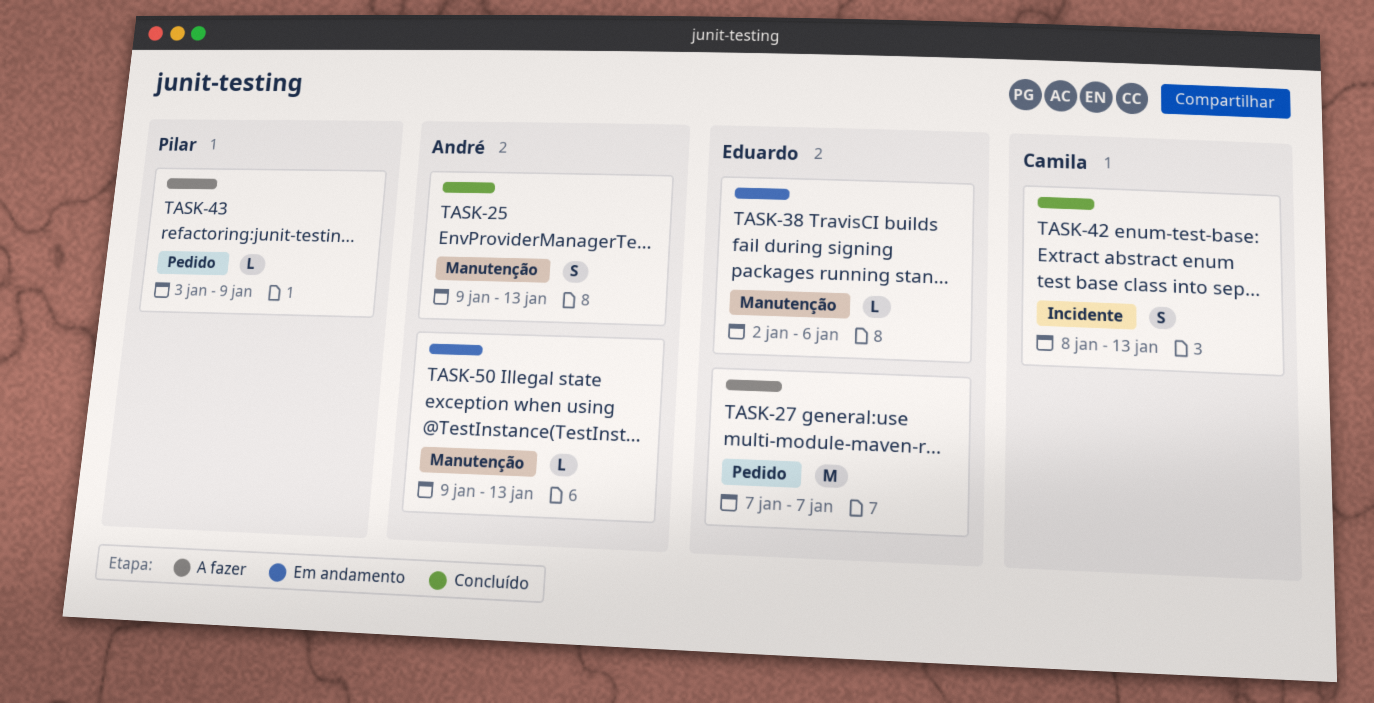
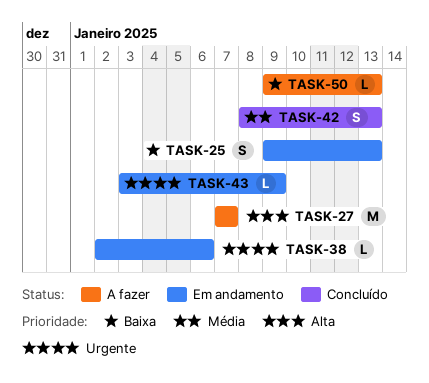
TASK-25, status: Concluído -> Em andamento
TASK-43, status: A fazer -> Em andamento
TASK-50, status: Em andamento -> A fazer

